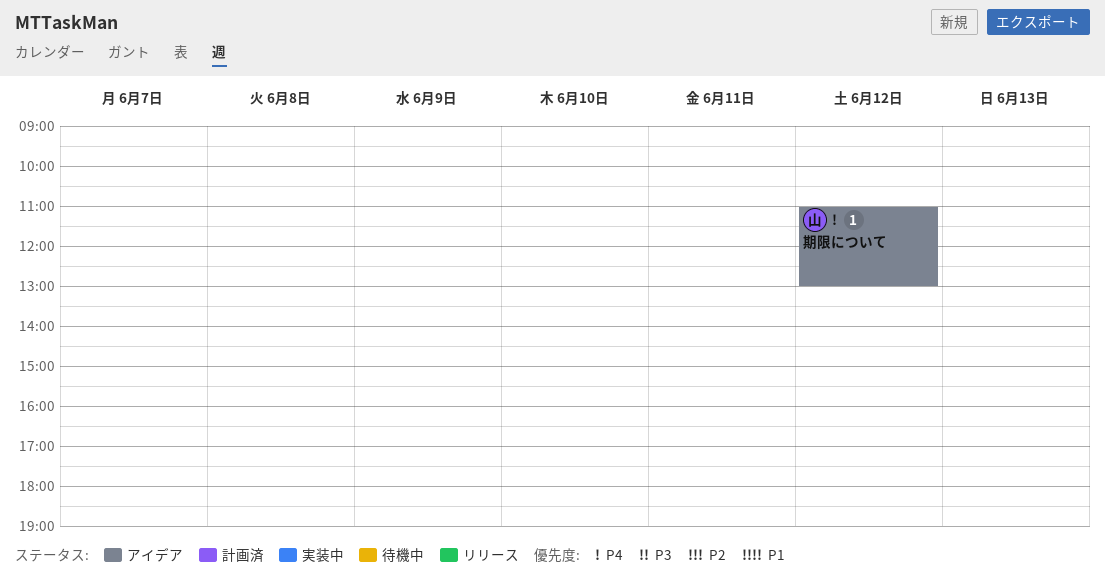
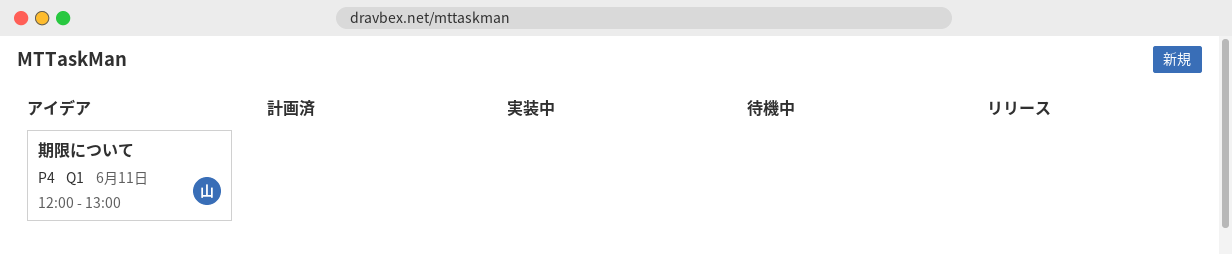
期限について, day: Jun 12 -> Jun 11
期限について, begins: 11:00 -> 12:00

